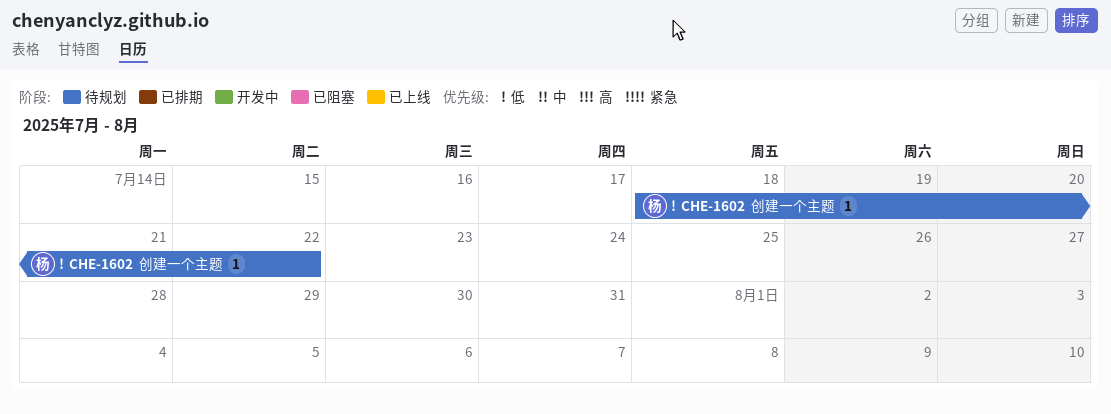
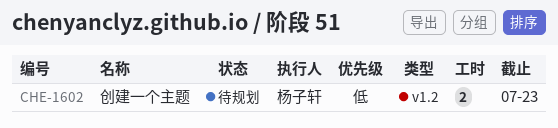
CHE-1602, estimate: 1 -> 2
CHE-1602, due: Jul 22 -> Jul 23

